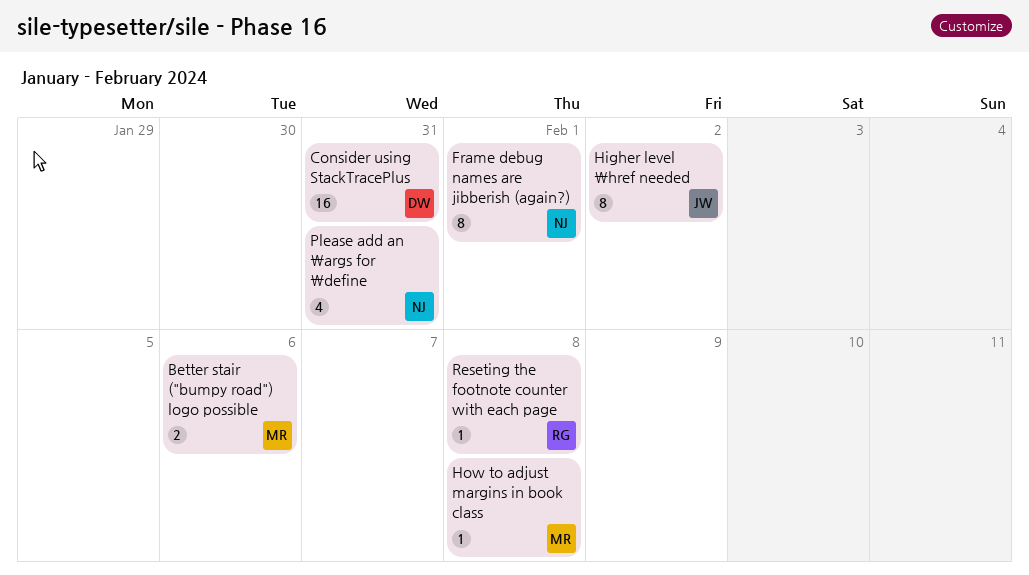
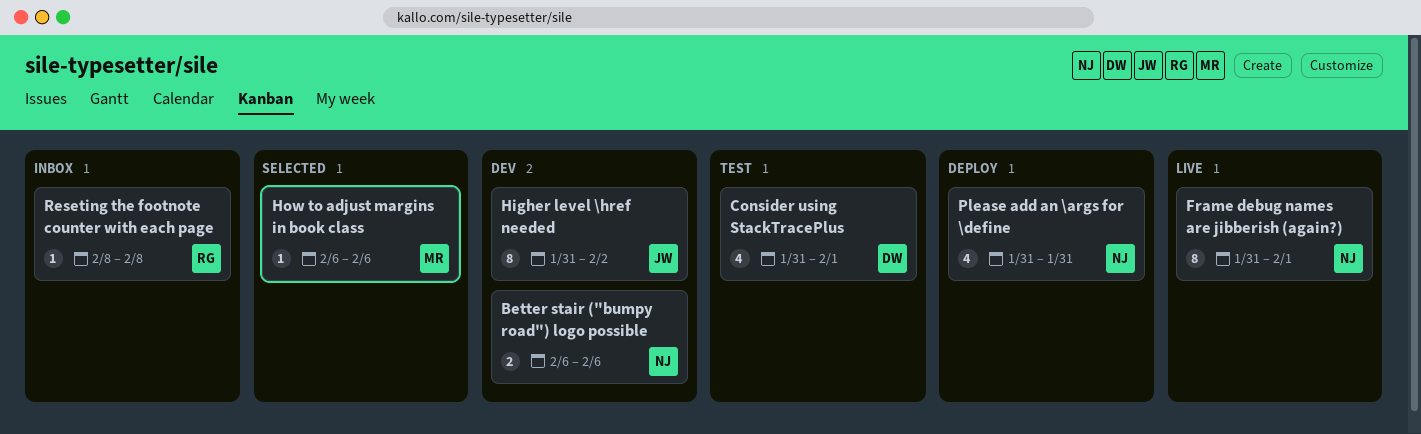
Better stair ("bumpy road") logo possible, owner: MR -> NJ
Consider using StackTracePlus, estimate: 16 -> 4
Consider using StackTracePlus, due: Jan 31 -> Feb 1
How to adjust margins in book class, due: Feb 8 -> Feb 6

